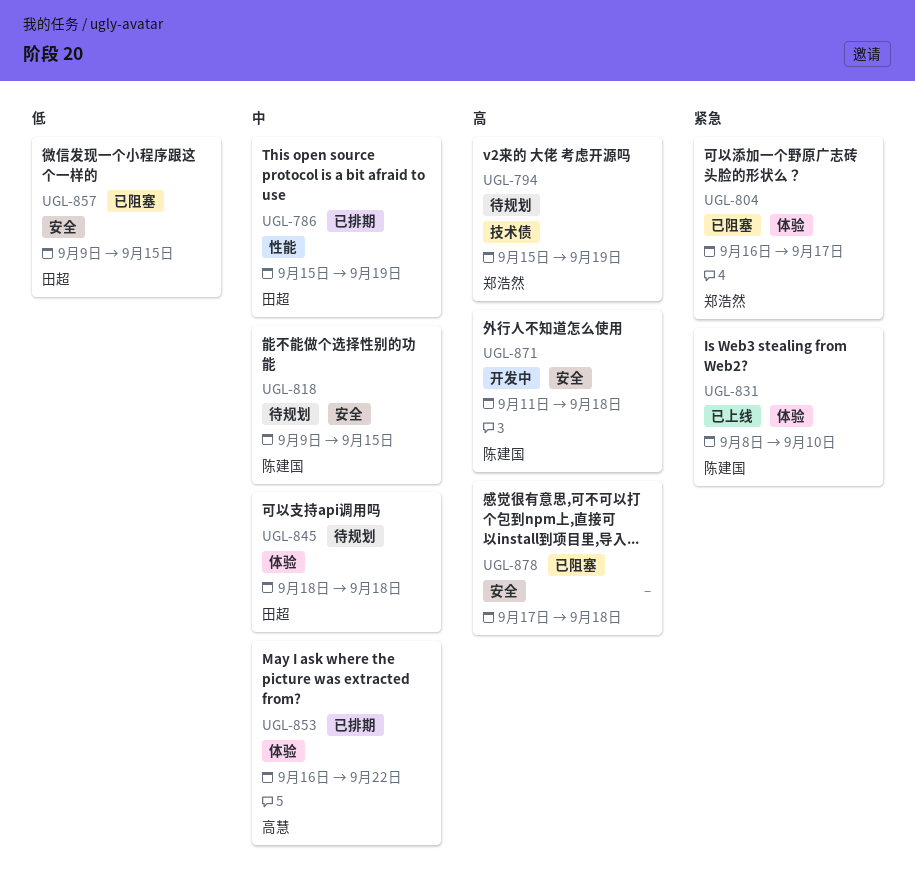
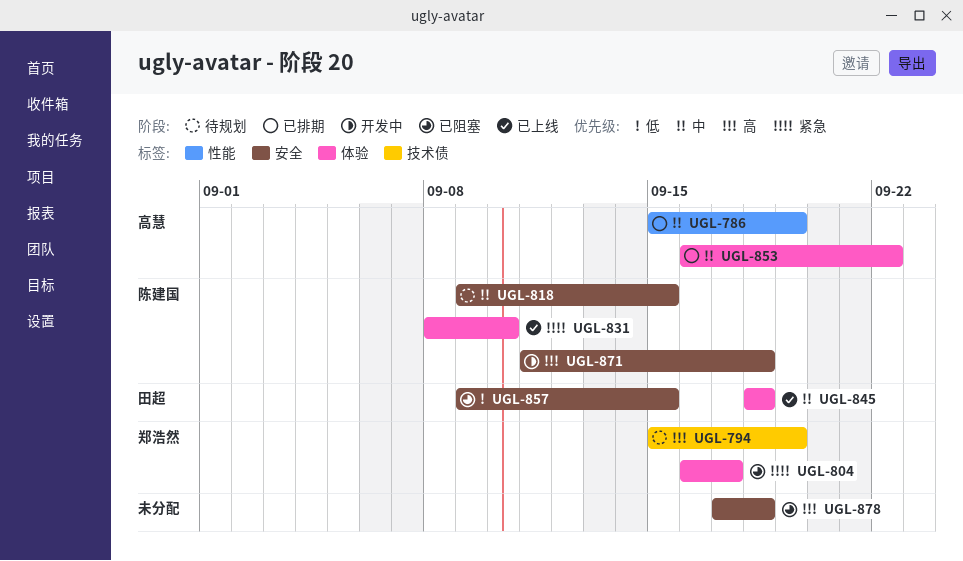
UGL-786, owner: 田超 -> 高慧
UGL-845, status: 待规划 -> 已上线

